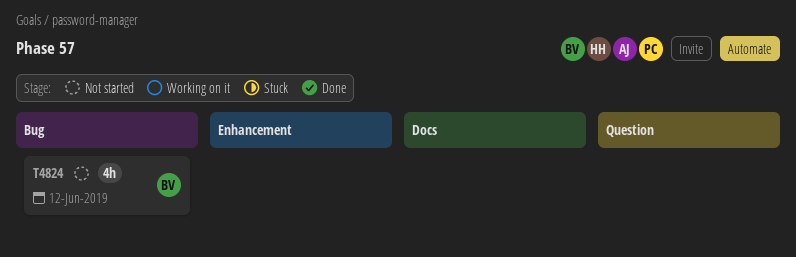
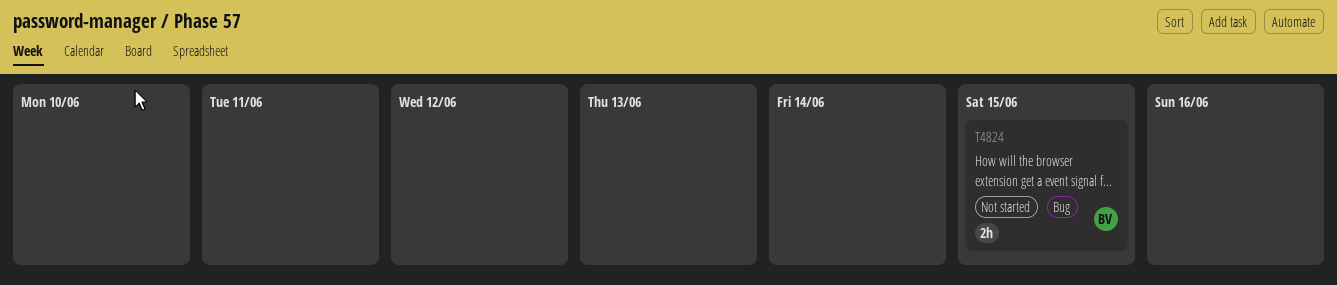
T4824, estimate: 4h -> 2h
T4824, due: Jun 12 -> Jun 15

